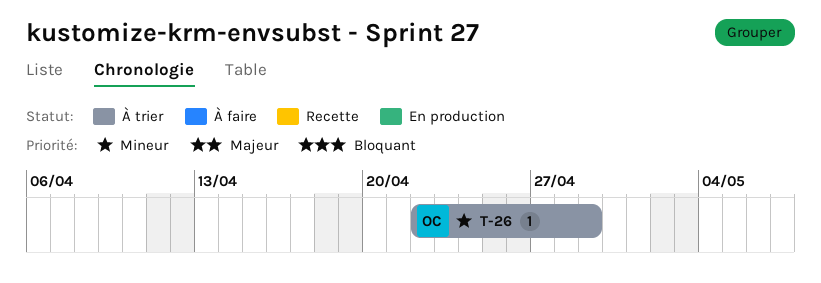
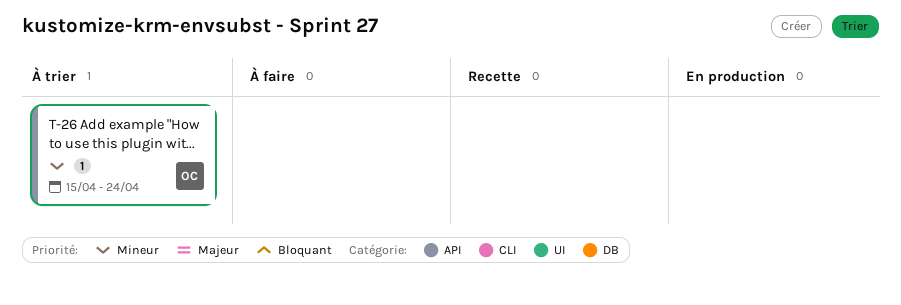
T-26, start: Apr 22 -> Apr 15
T-26, due: Apr 29 -> Apr 24

